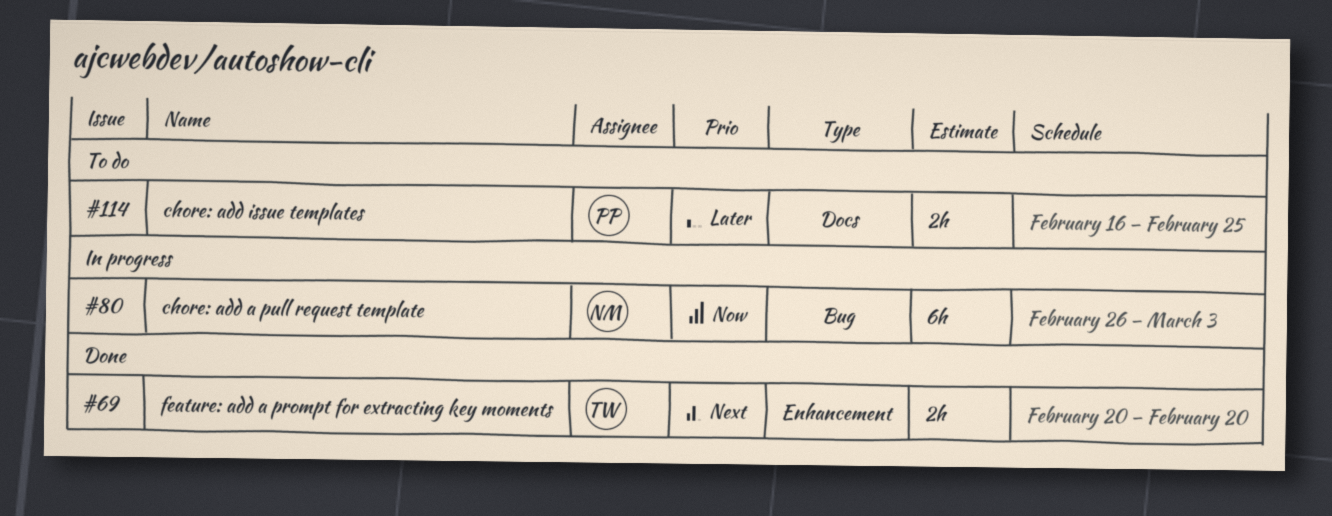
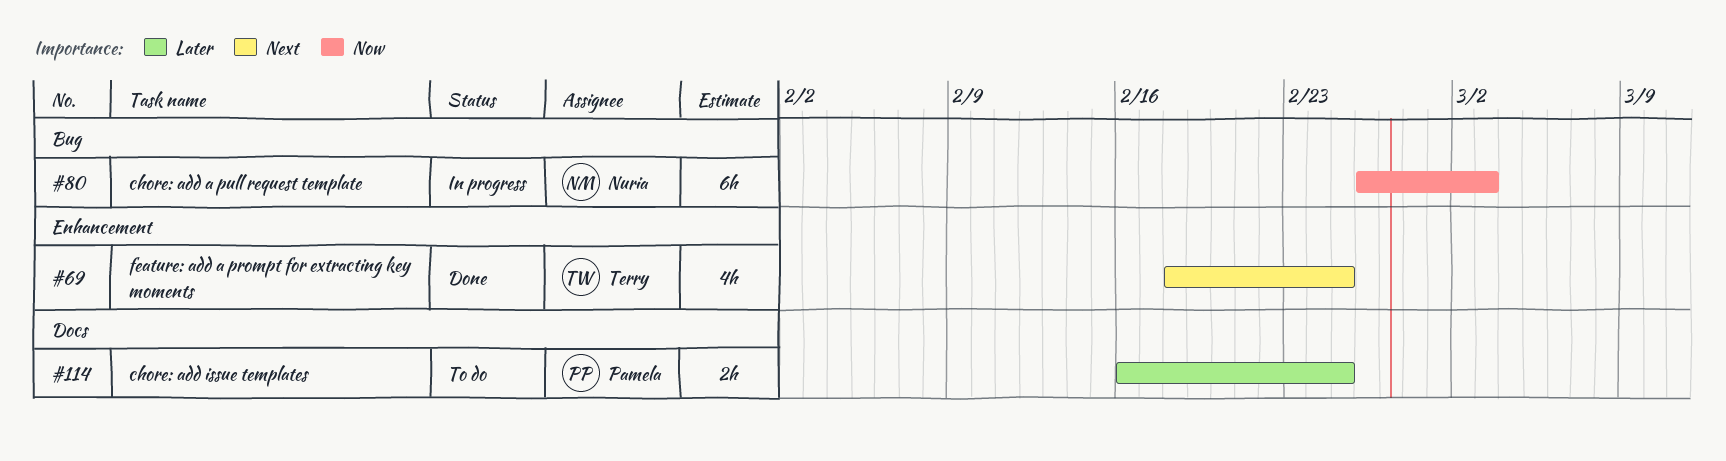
#69, estimate: 2h -> 4h
#69, start: Feb 20 -> Feb 18
#69, due: Feb 20 -> Feb 25

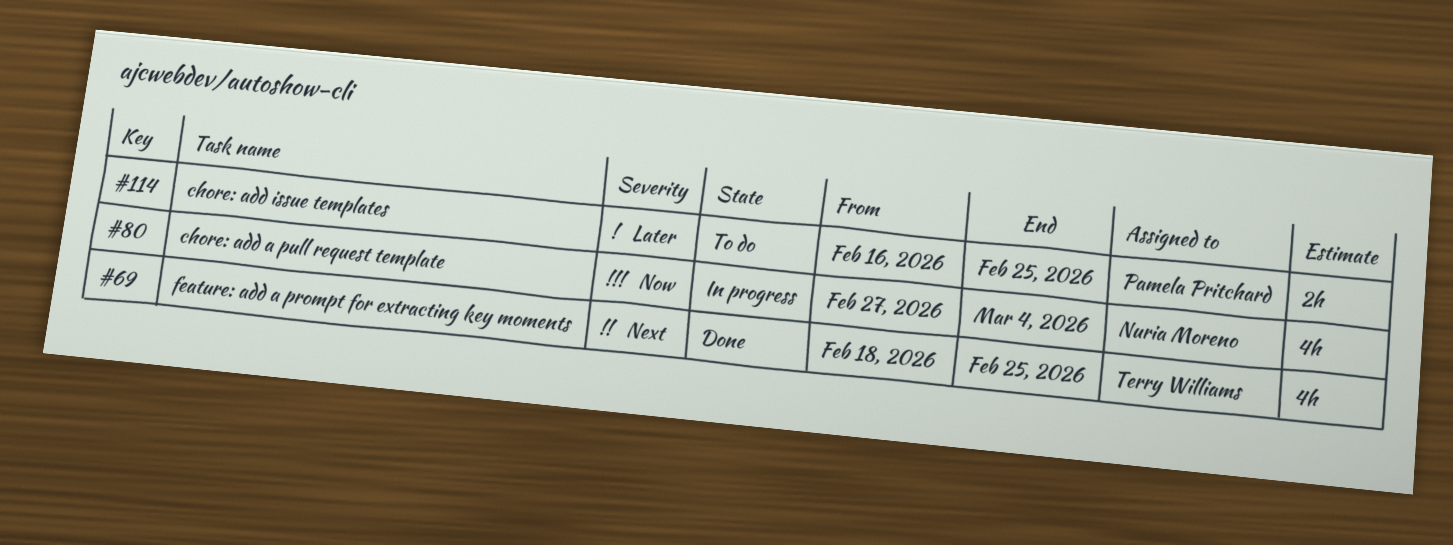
#80, estimate: 6h -> 4h
#80, start: Feb 26 -> Feb 27
#80, due: Mar 3 -> Mar 4

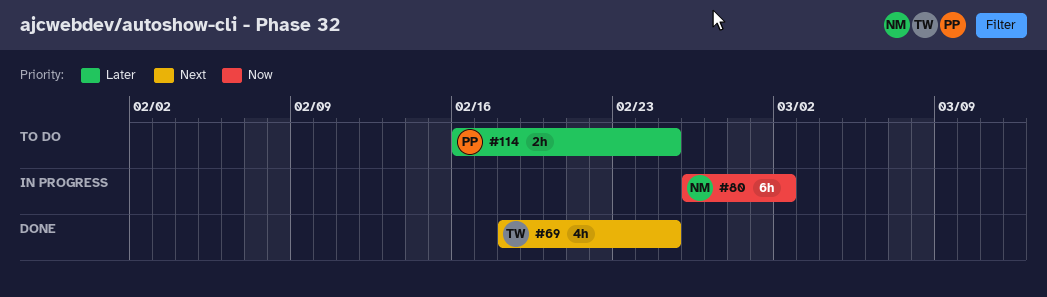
#80, estimate: 4h -> 6h
#80, start: Feb 27 -> Feb 26
#80, due: Mar 4 -> Mar 2

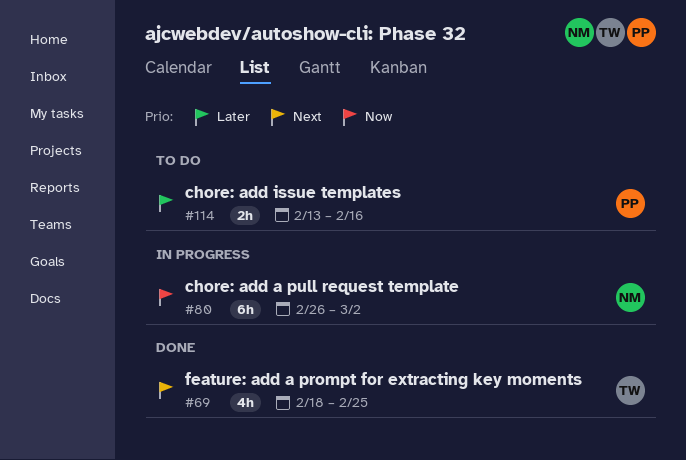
#114, start: Feb 16 -> Feb 13
#114, due: Feb 25 -> Feb 16

